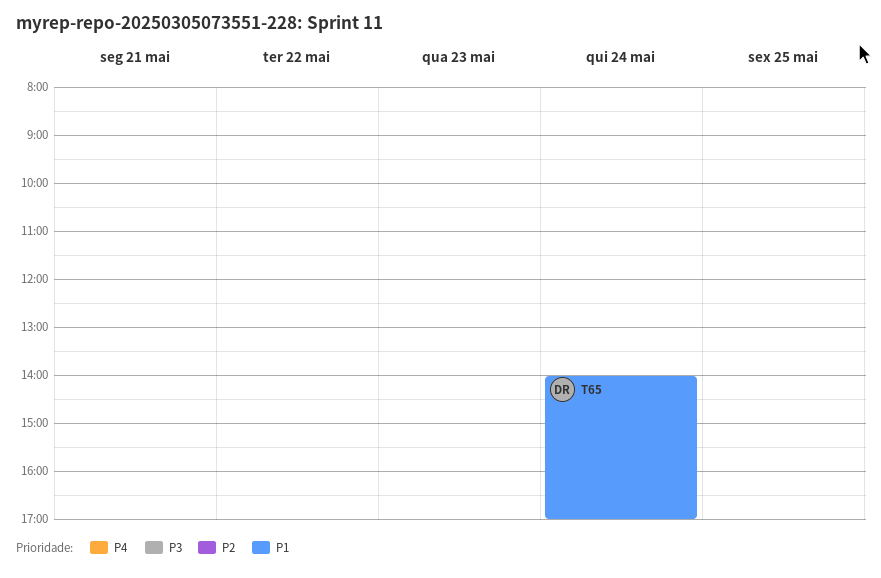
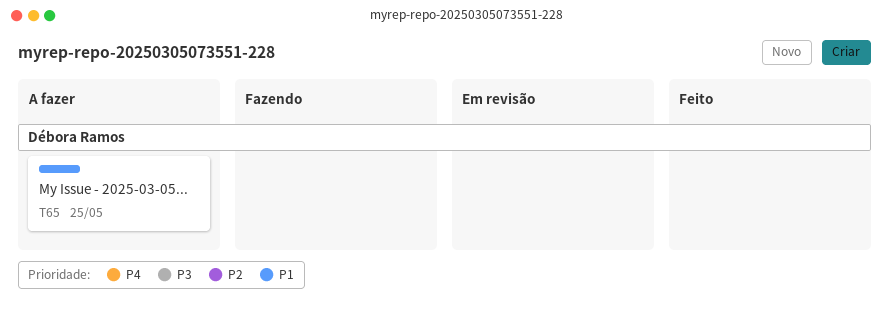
T65, day: May 24 -> May 25

